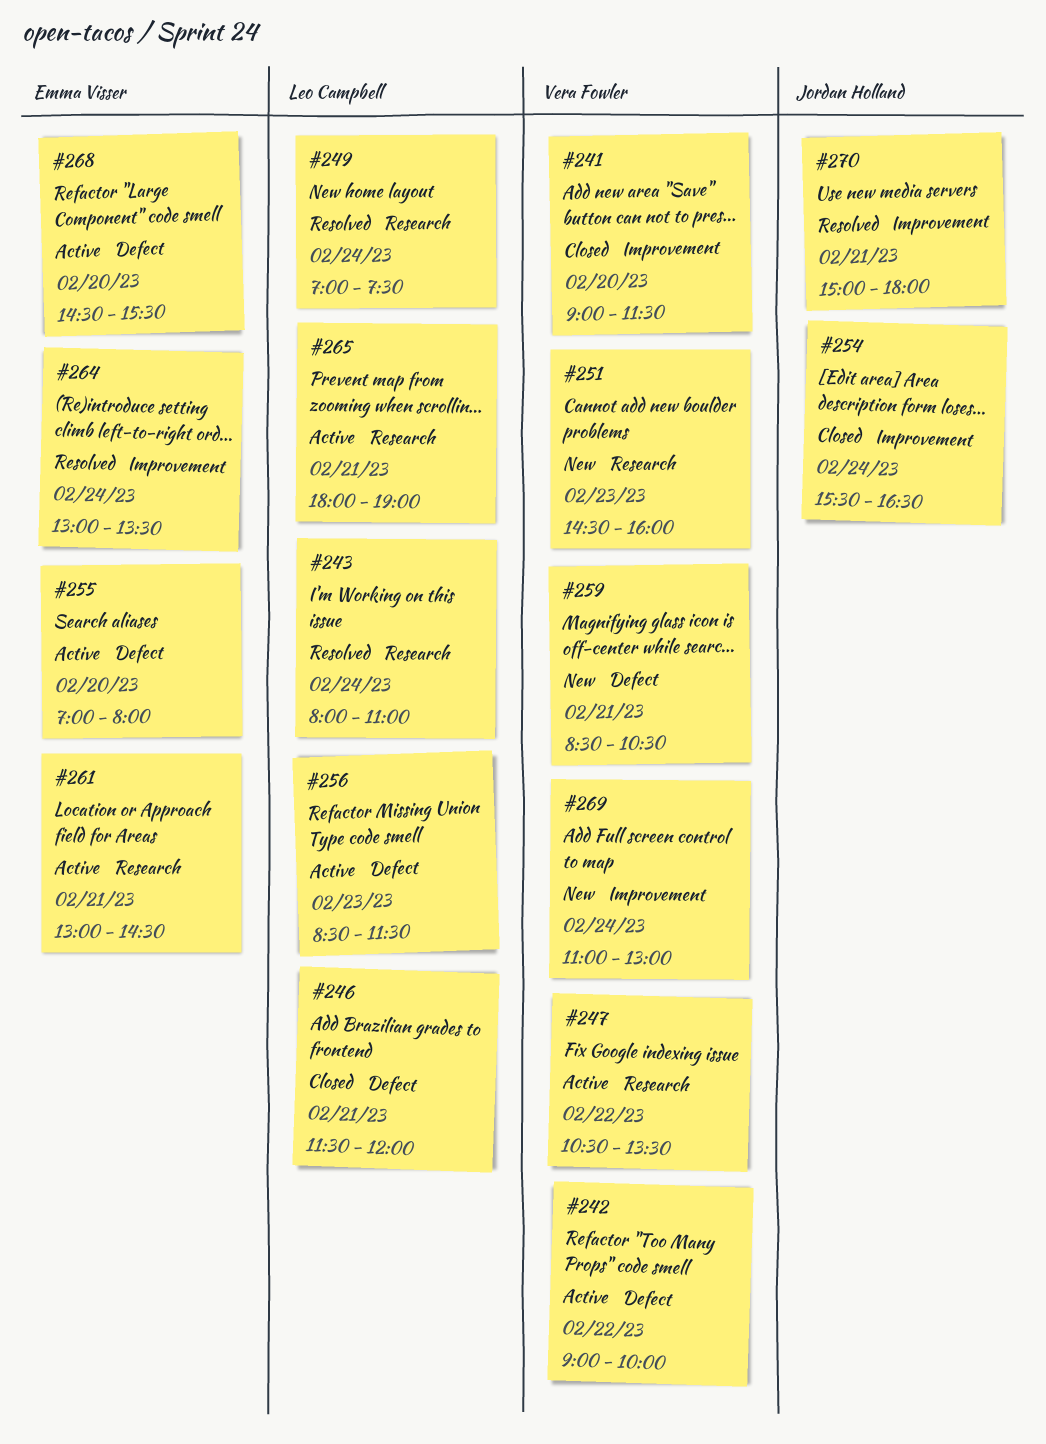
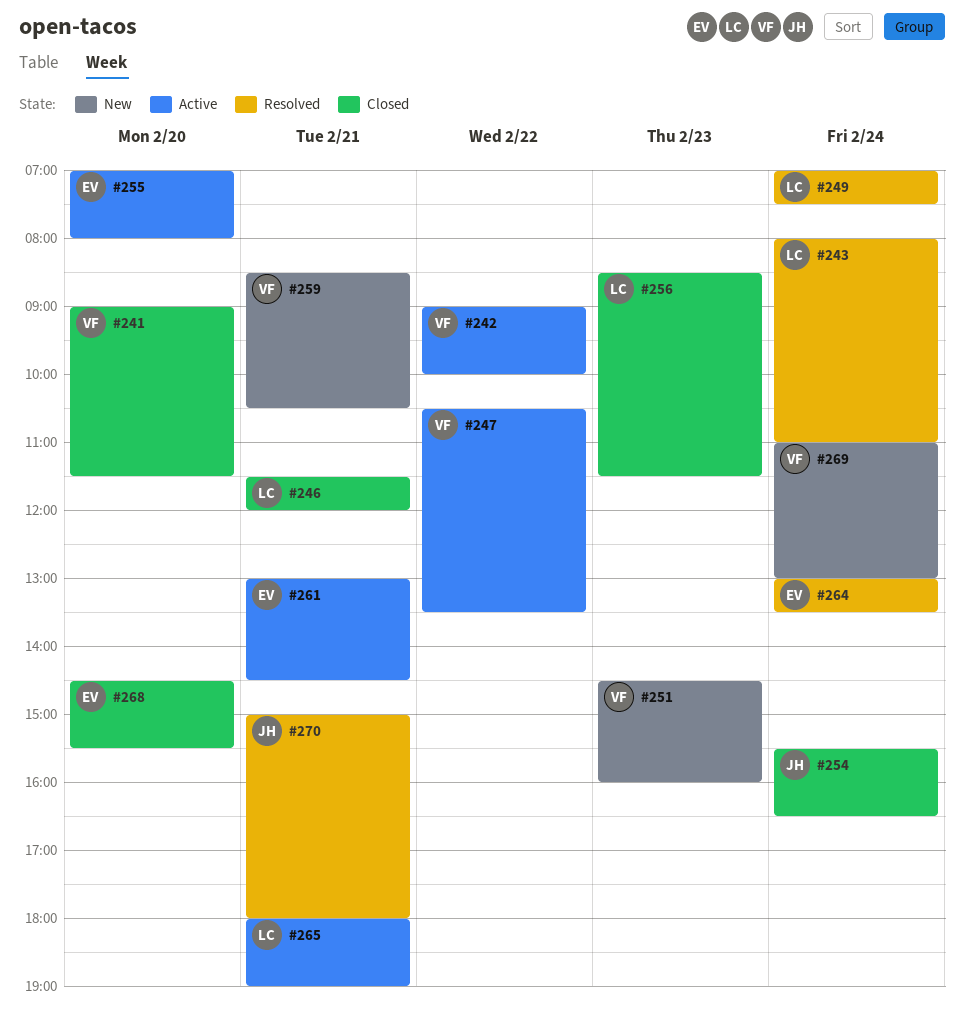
#256, status: Active -> Closed
#268, status: Active -> Closed

